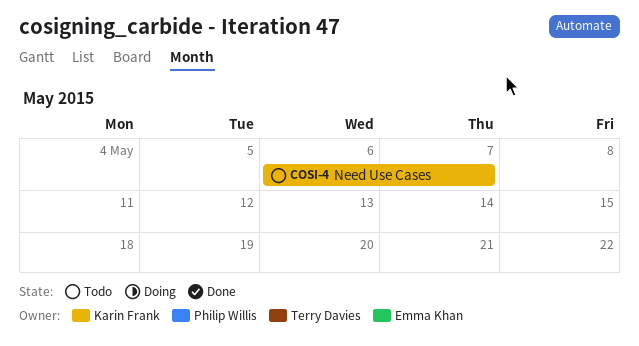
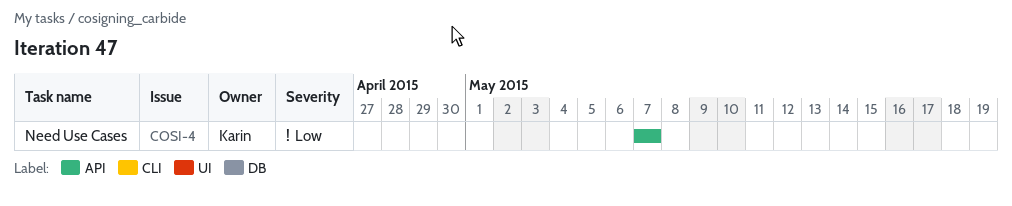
COSI-4, start: May 6 -> May 7

